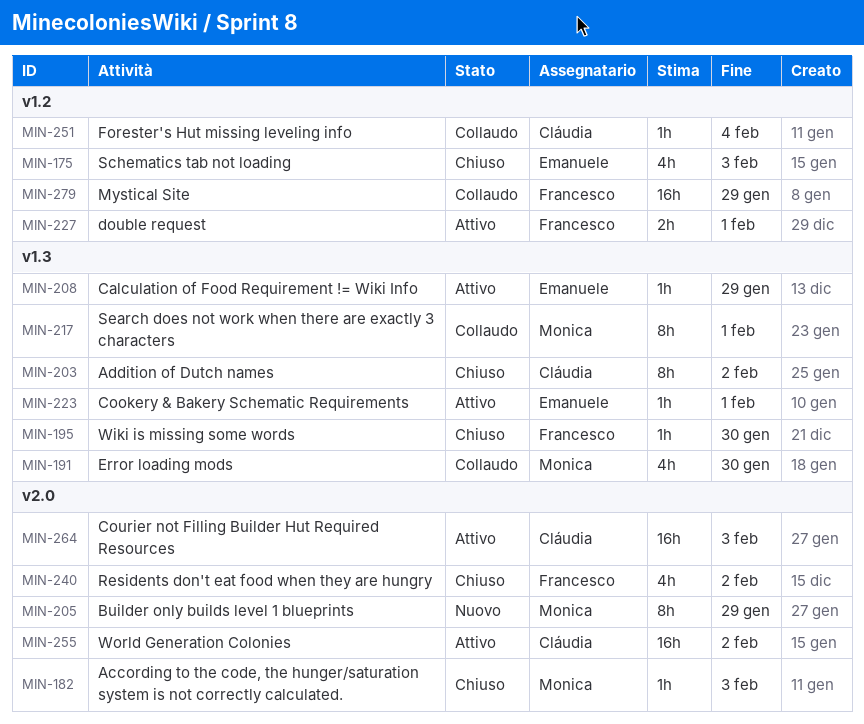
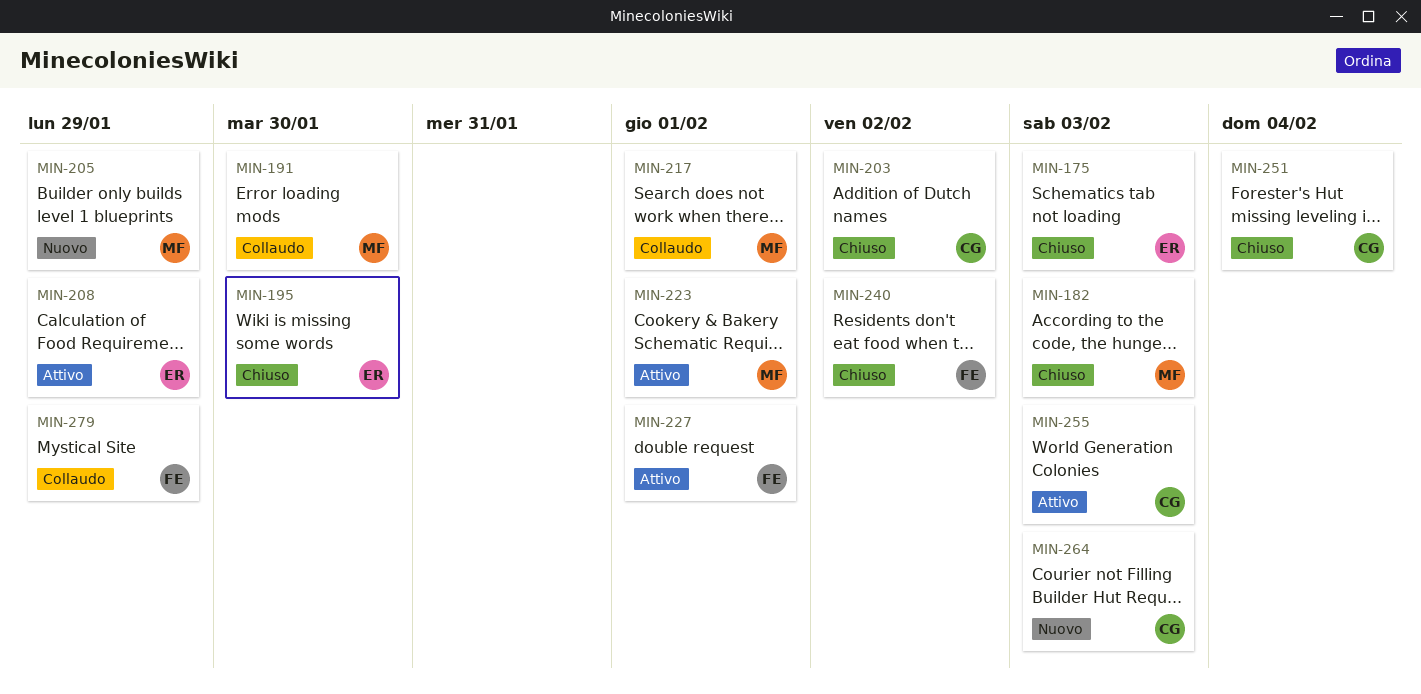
MIN-195, owner: Francesco -> Emanuele
MIN-223, owner: Emanuele -> Monica
MIN-251, status: Collaudo -> Chiuso
MIN-255, due: Feb 2 -> Feb 3
MIN-264, status: Attivo -> Nuovo

